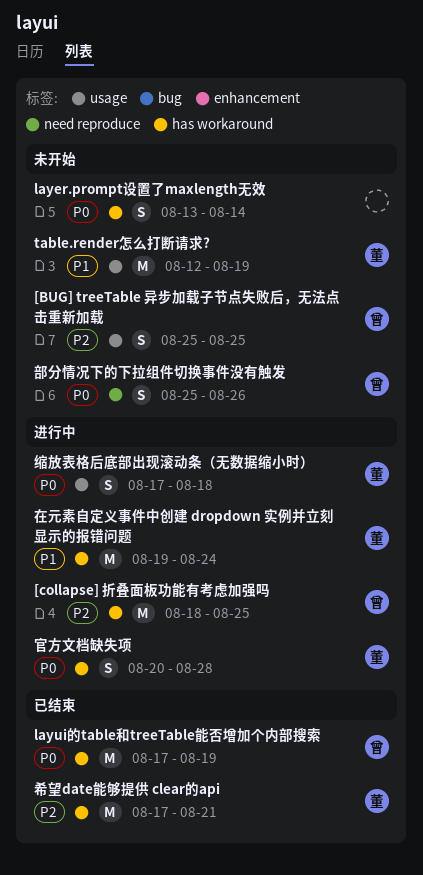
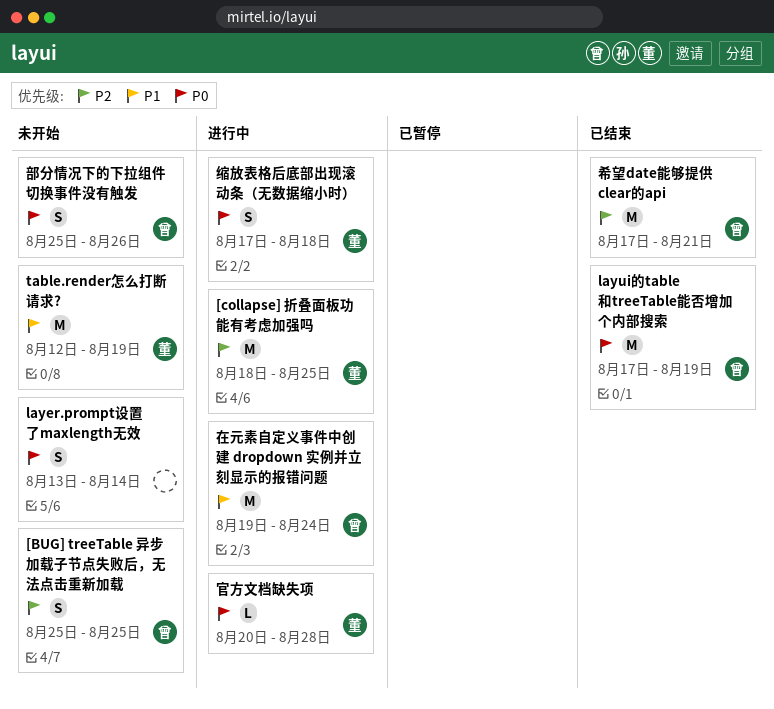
[collapse] 折叠面板功能有考虑加强吗, owner: 曾 -> 董
在元素自定义事件中创建 dropdown 实例并立刻显示的报错问题, owner: 董 -> 曾
官方文档缺失项, estimate: S -> L
希望date能够提供 clear的api, owner: 董 -> 曾

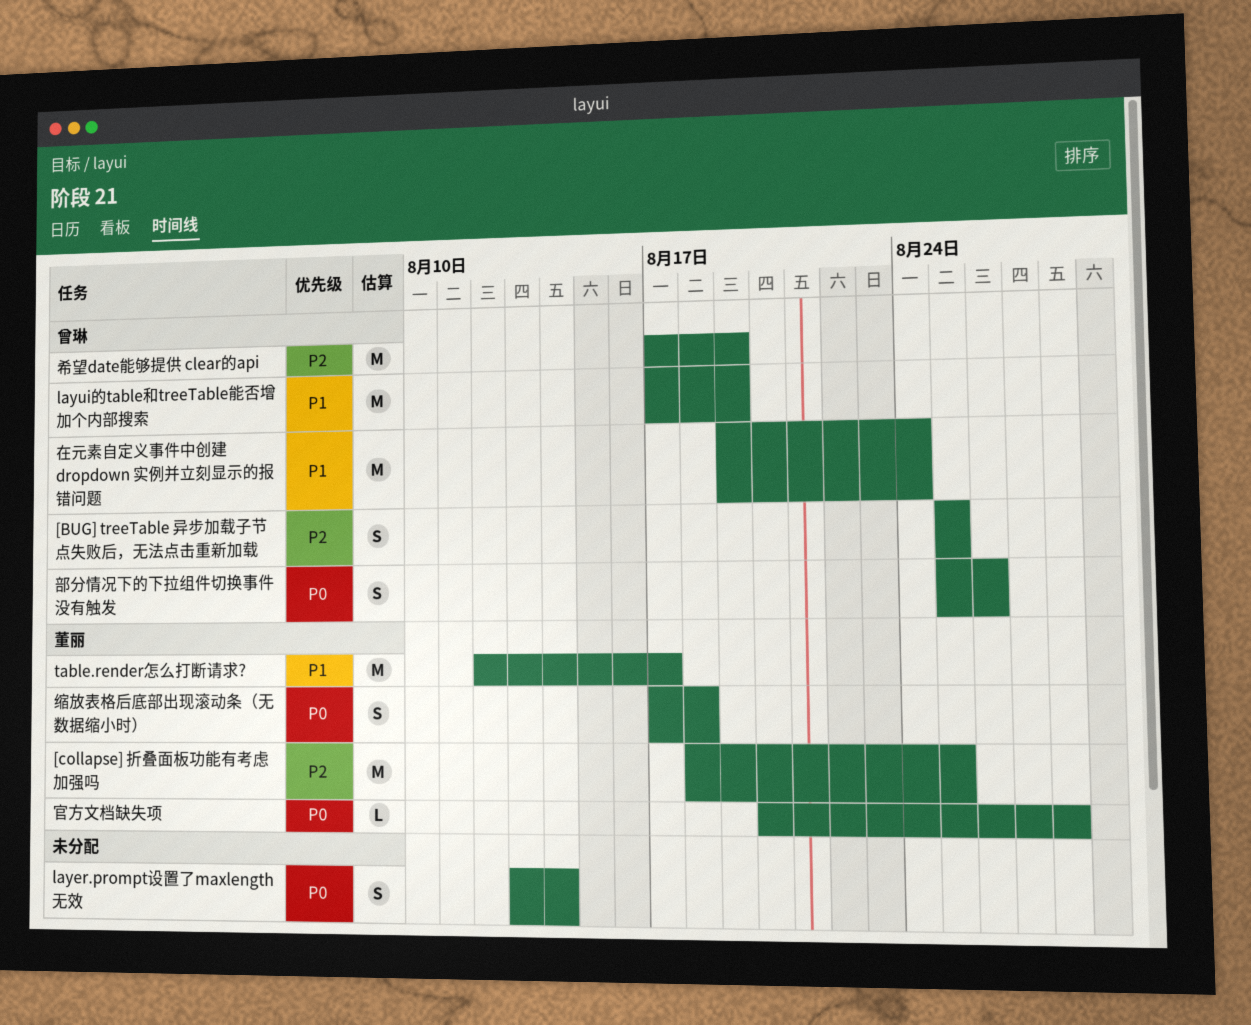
layui的table和treeTable能否增加个内部搜索, priority: P0 -> P1
table.render怎么打断请求?, due: Aug 19 -> Aug 17
希望date能够提供 clear的api, due: Aug 21 -> Aug 19

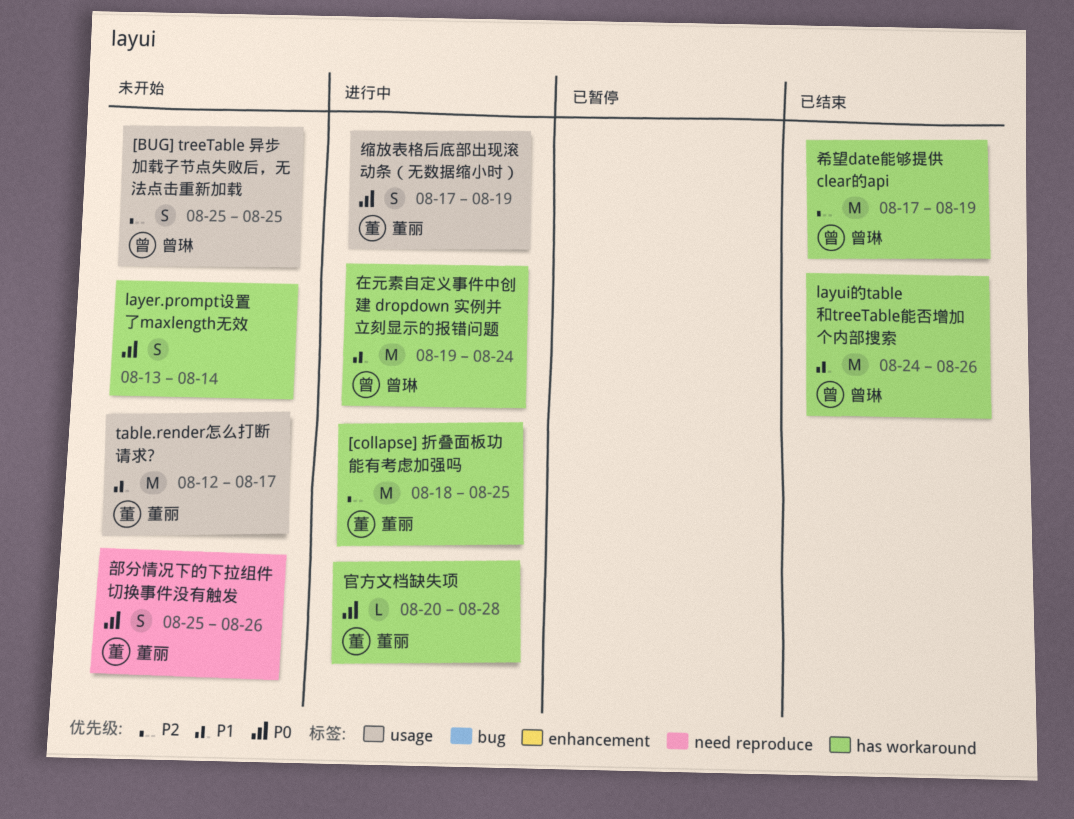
layui的table和treeTable能否增加个内部搜索, start: Aug 17 -> Aug 24
layui的table和treeTable能否增加个内部搜索, due: Aug 19 -> Aug 26
缩放表格后底部出现滚动条（无数据缩小时）, due: Aug 18 -> Aug 19
部分情况下的下拉组件切换事件没有触发, owner: 曾琳 -> 董丽

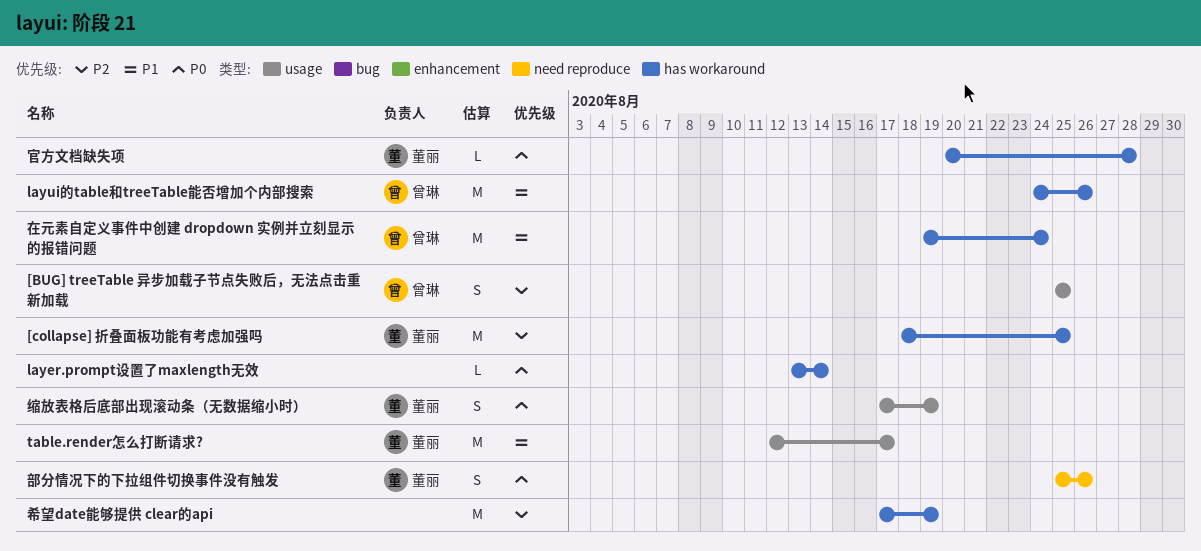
layer.prompt设置了maxlength无效, estimate: S -> L
希望date能够提供 clear的api, owner: 曾琳 -> none

